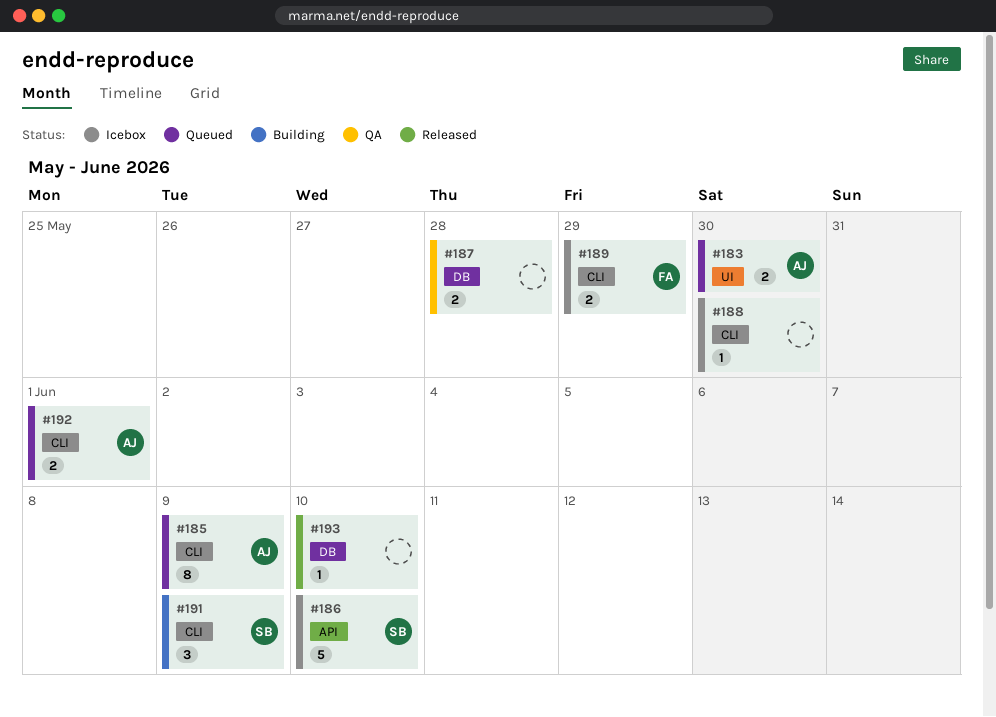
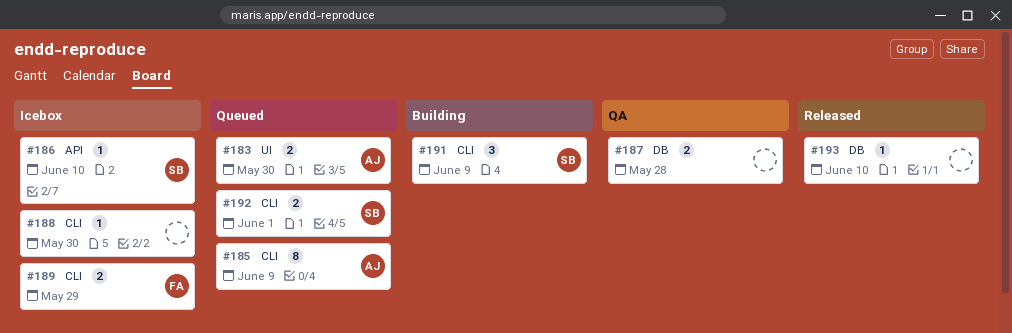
#186, estimate: 5 -> 1
#192, owner: AJ -> SB

